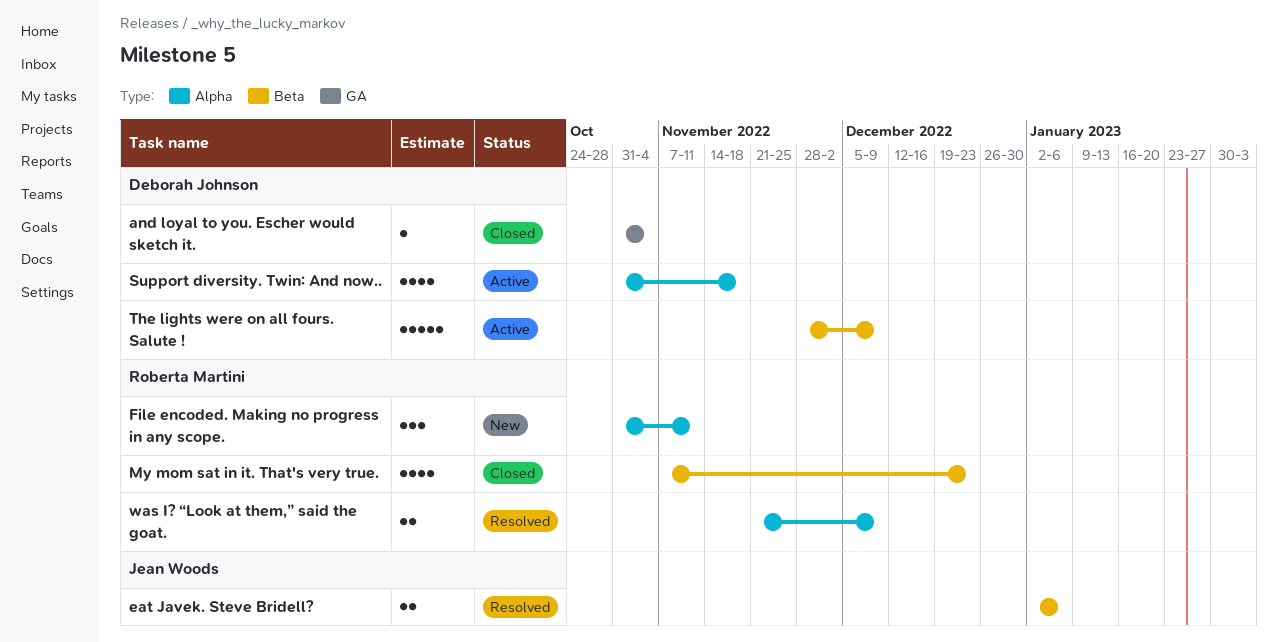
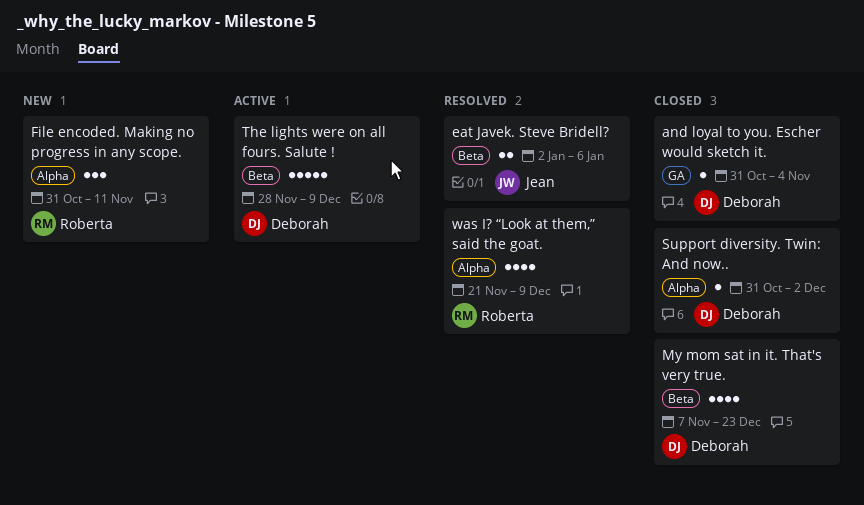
My mom sat in it. That's very true., owner: Roberta Martini -> Deborah Johnson
Support diversity. Twin: And now.., status: Active -> Closed
Support diversity. Twin: And now.., estimate: 4 -> 1
Support diversity. Twin: And now.., due: Nov 18 -> Dec 2
was I? “Look at them,” said the goat., estimate: 2 -> 4

